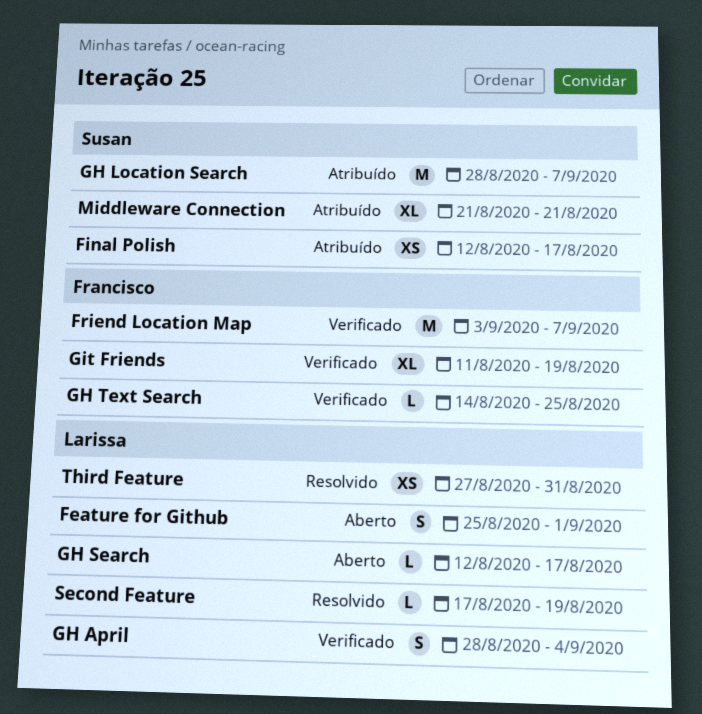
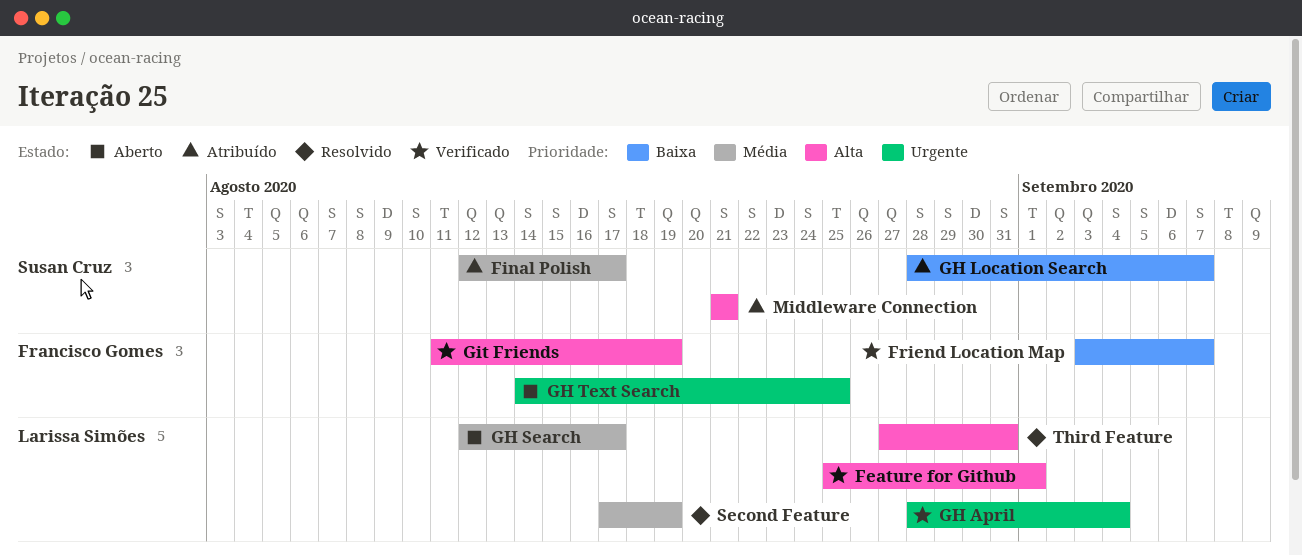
Feature for Github, status: Aberto -> Verificado
GH Text Search, status: Verificado -> Aberto

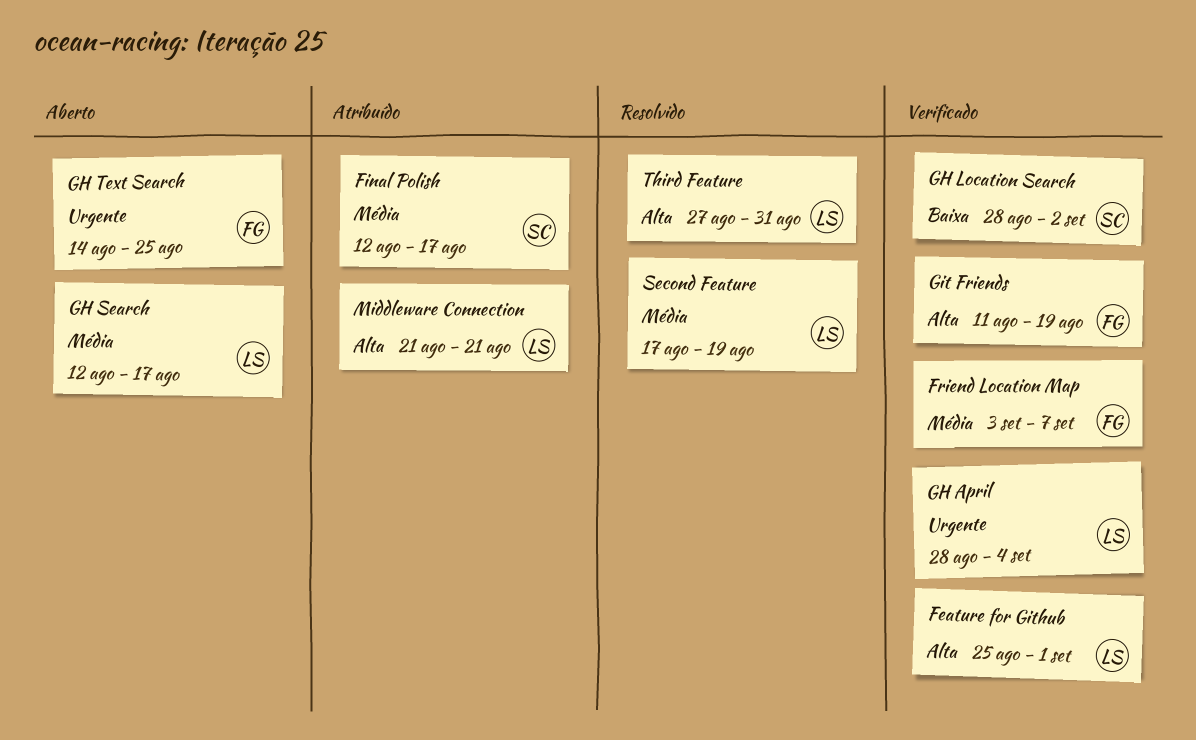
Friend Location Map, priority: Baixa -> Média
GH Location Search, status: Atribuído -> Verificado
GH Location Search, due: Sep 7 -> Sep 2
Middleware Connection, owner: Susan Cruz -> Larissa Simões

